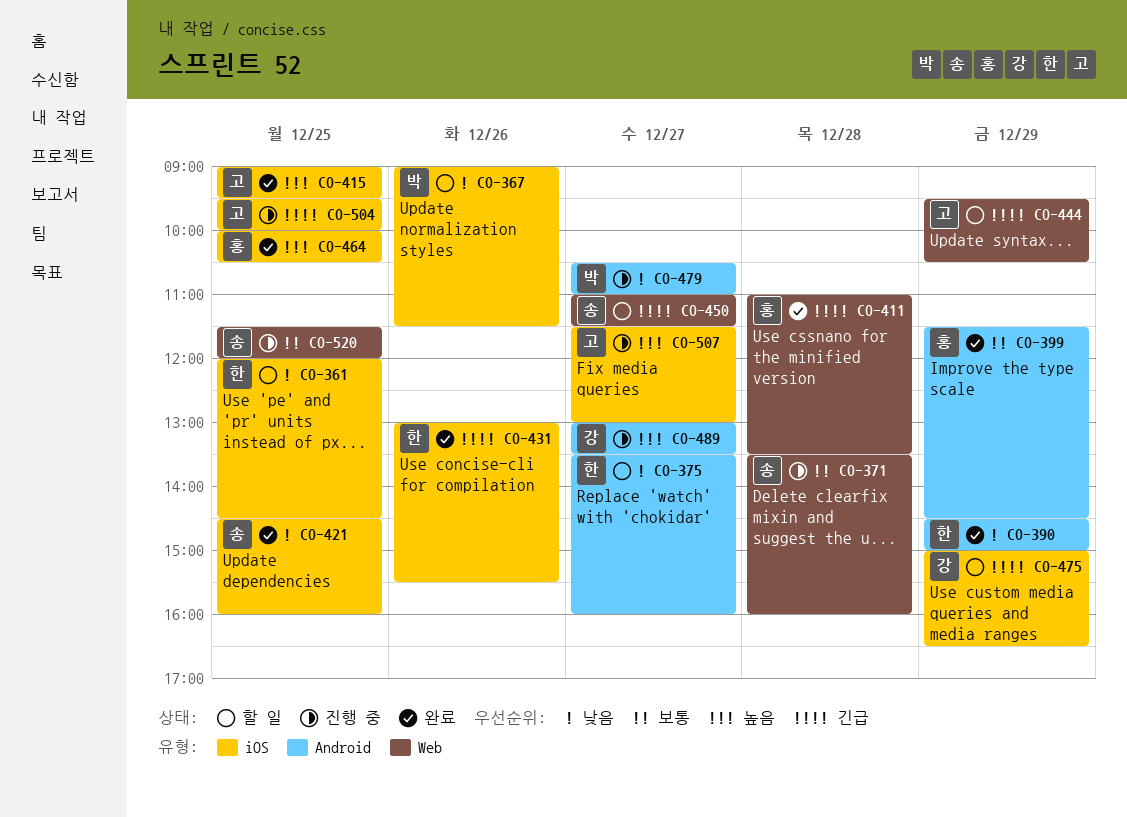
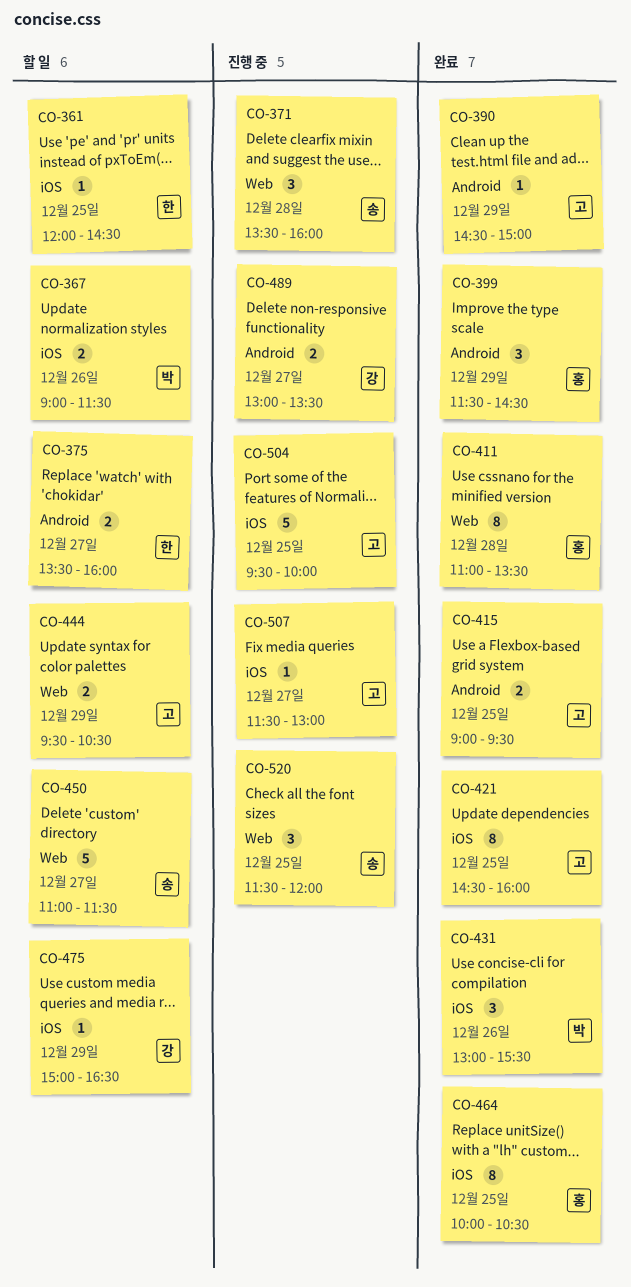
CO-390, owner: 한 -> 고
CO-415, label: iOS -> Android
CO-421, owner: 송 -> 고
CO-431, owner: 한 -> 박
CO-479: present -> none

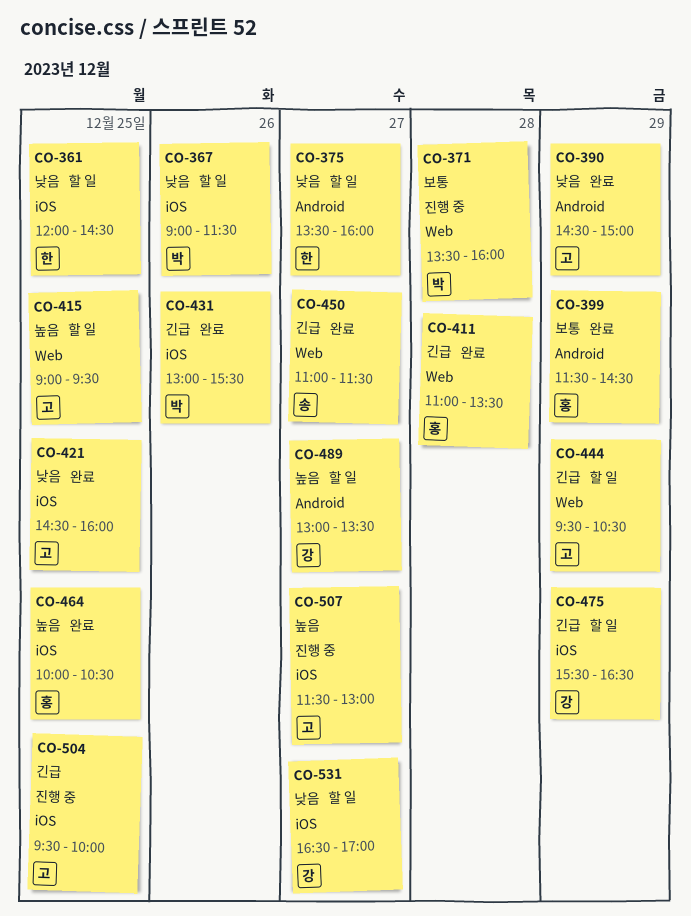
CO-371, owner: 송 -> 박
CO-415, status: 완료 -> 할 일
CO-415, label: Android -> Web
CO-450, status: 할 일 -> 완료
CO-475, begins: 15:00 -> 15:30
CO-489, status: 진행 중 -> 할 일
CO-520: present -> none
CO-531: none -> present

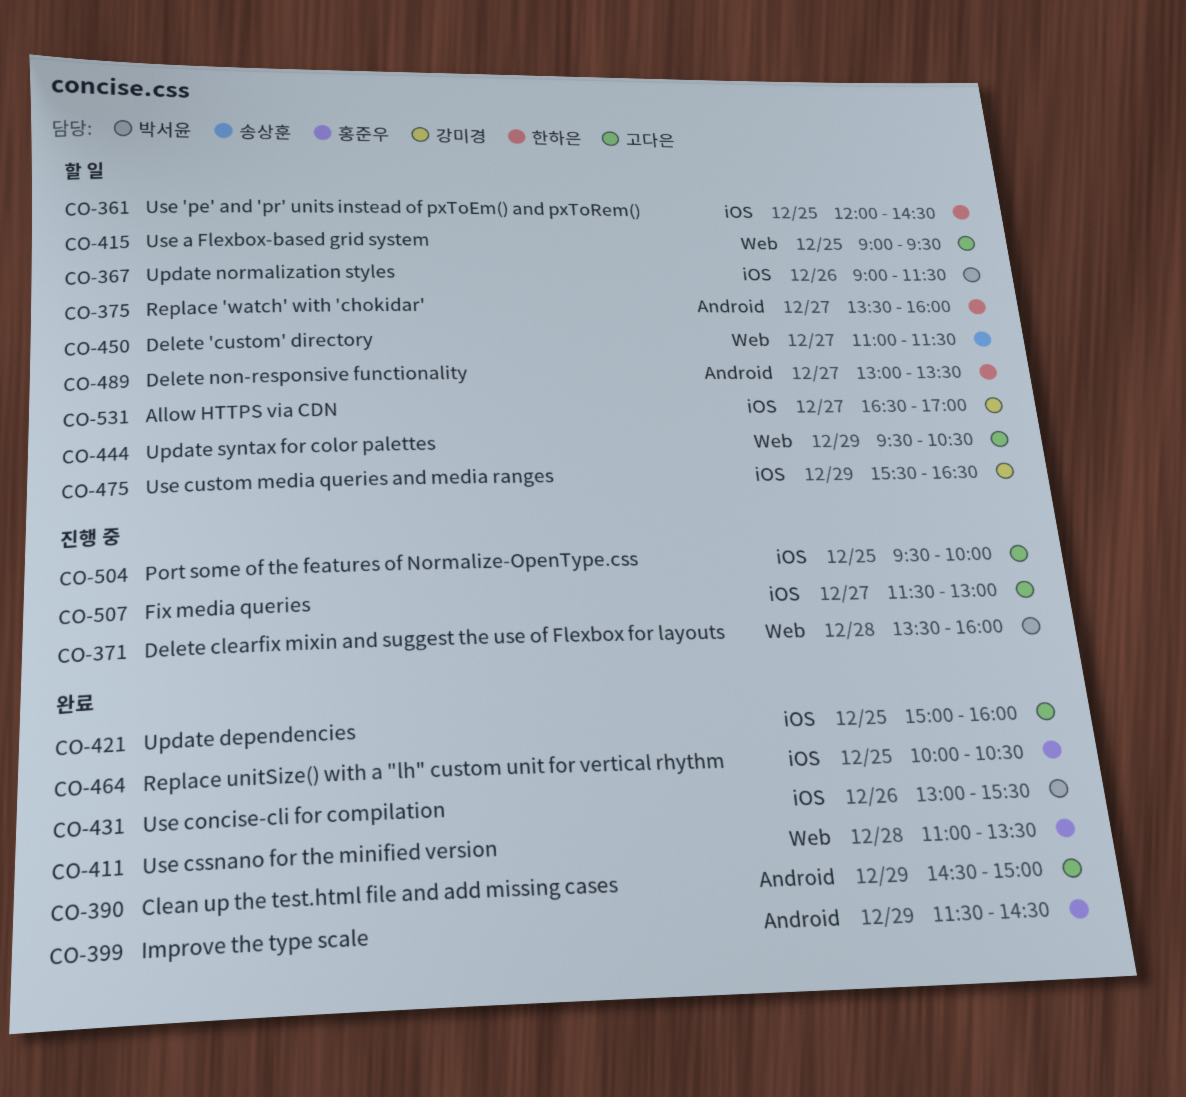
CO-421, begins: 14:30 -> 15:00
CO-450, status: 완료 -> 할 일
CO-489, owner: 강미경 -> 한하은

